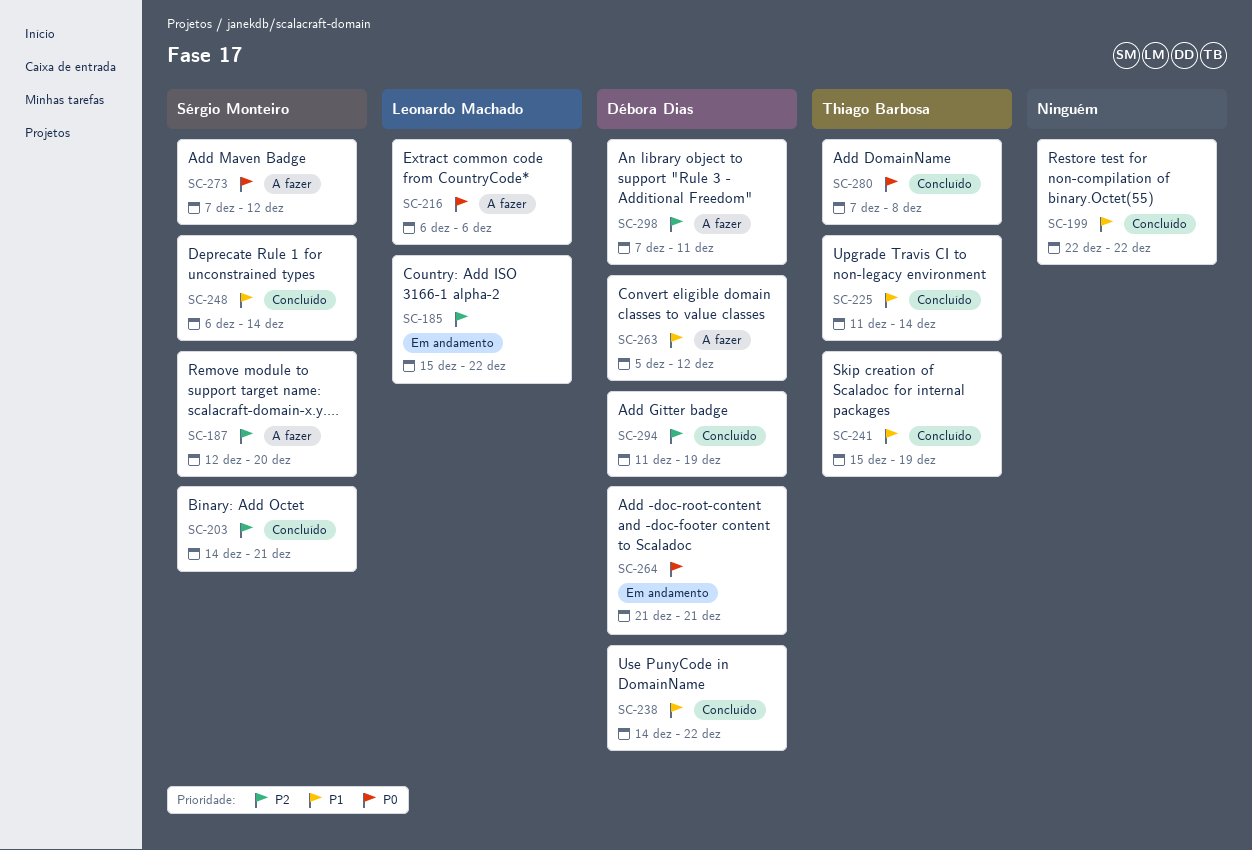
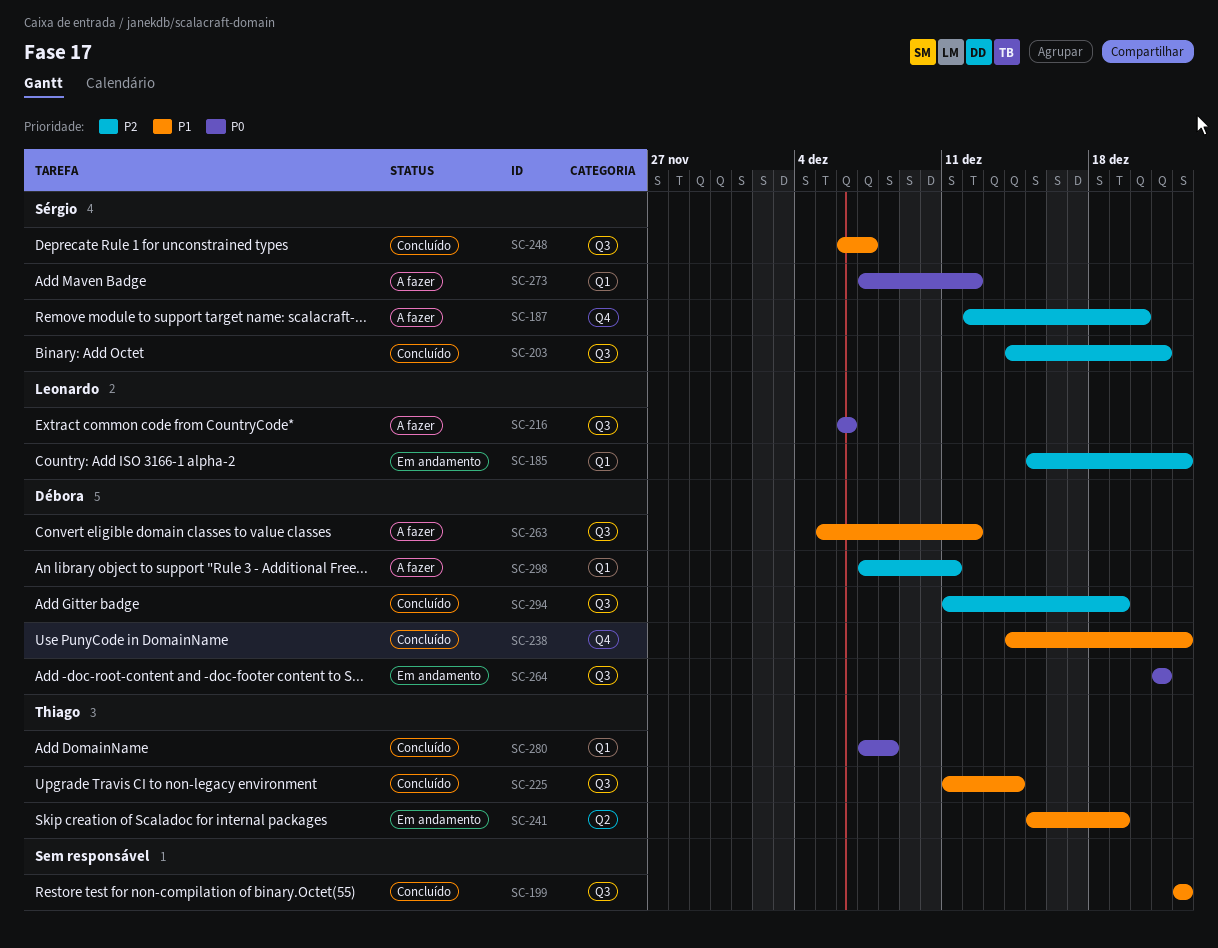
SC-241, status: Concluído -> Em andamento
SC-248, due: Dec 14 -> Dec 7

